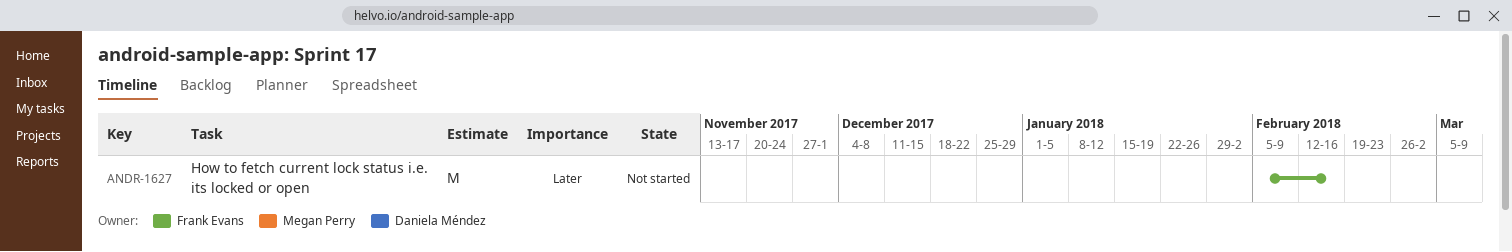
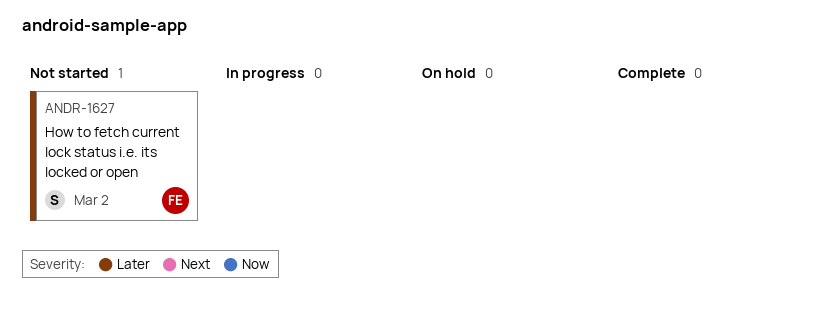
ANDR-1627, estimate: M -> S
ANDR-1627, due: Feb 16 -> Mar 2

